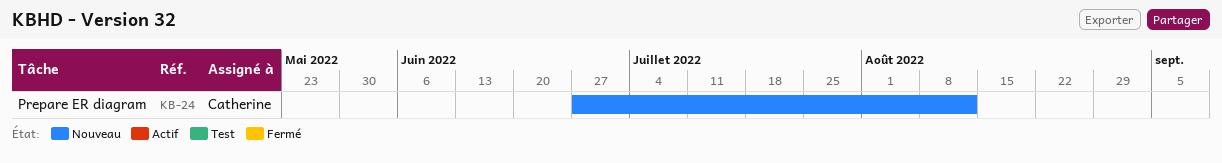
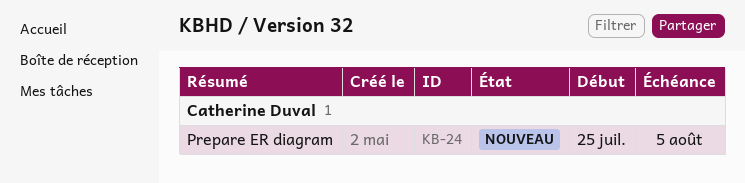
KB-24, start: Jun 27 -> Jul 25
KB-24, due: Aug 12 -> Aug 5

